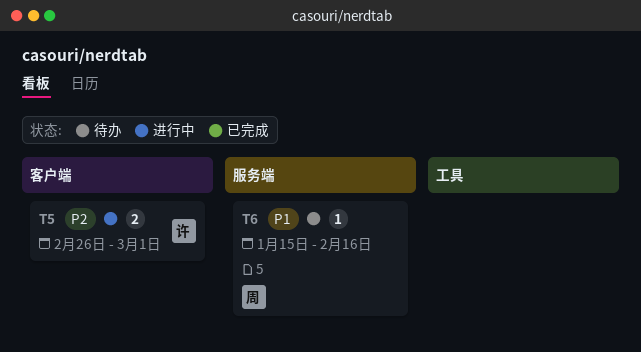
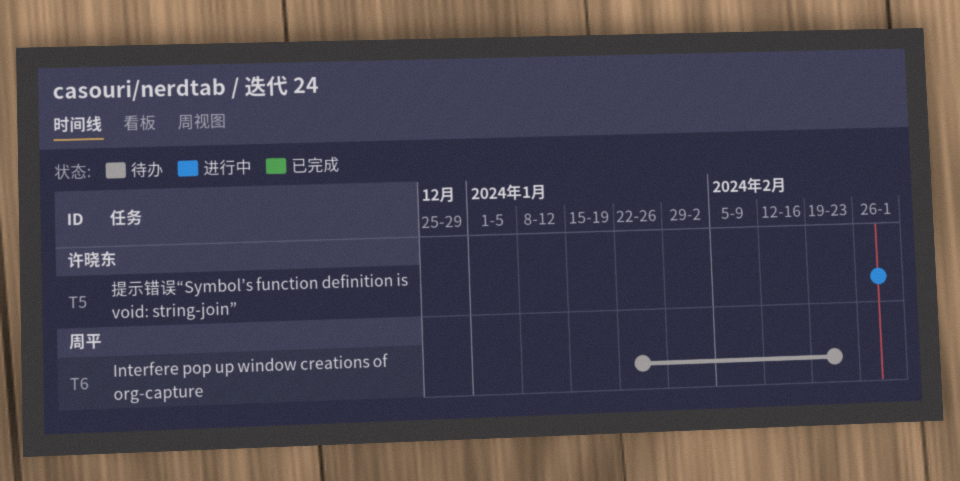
T6, start: Jan 15 -> Jan 22
T6, due: Feb 16 -> Feb 23

